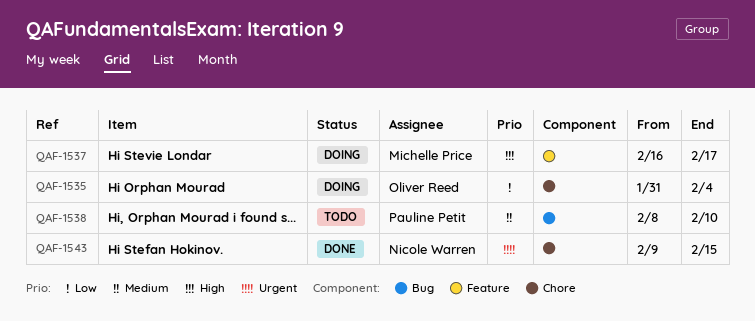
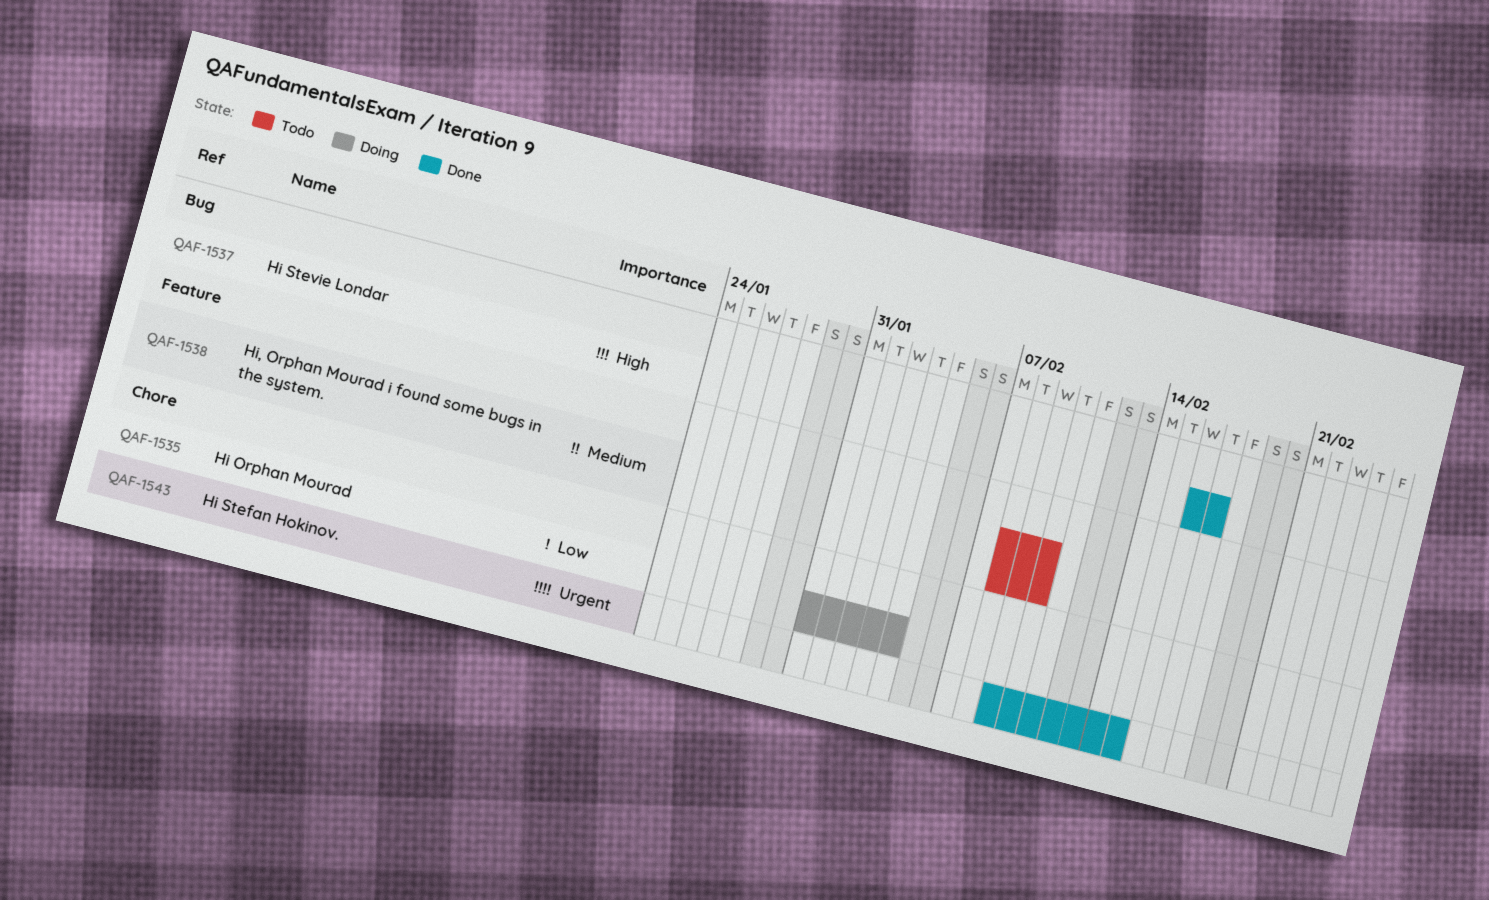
QAF-1537, status: Doing -> Done
QAF-1537, label: Feature -> Bug
QAF-1538, label: Bug -> Feature

